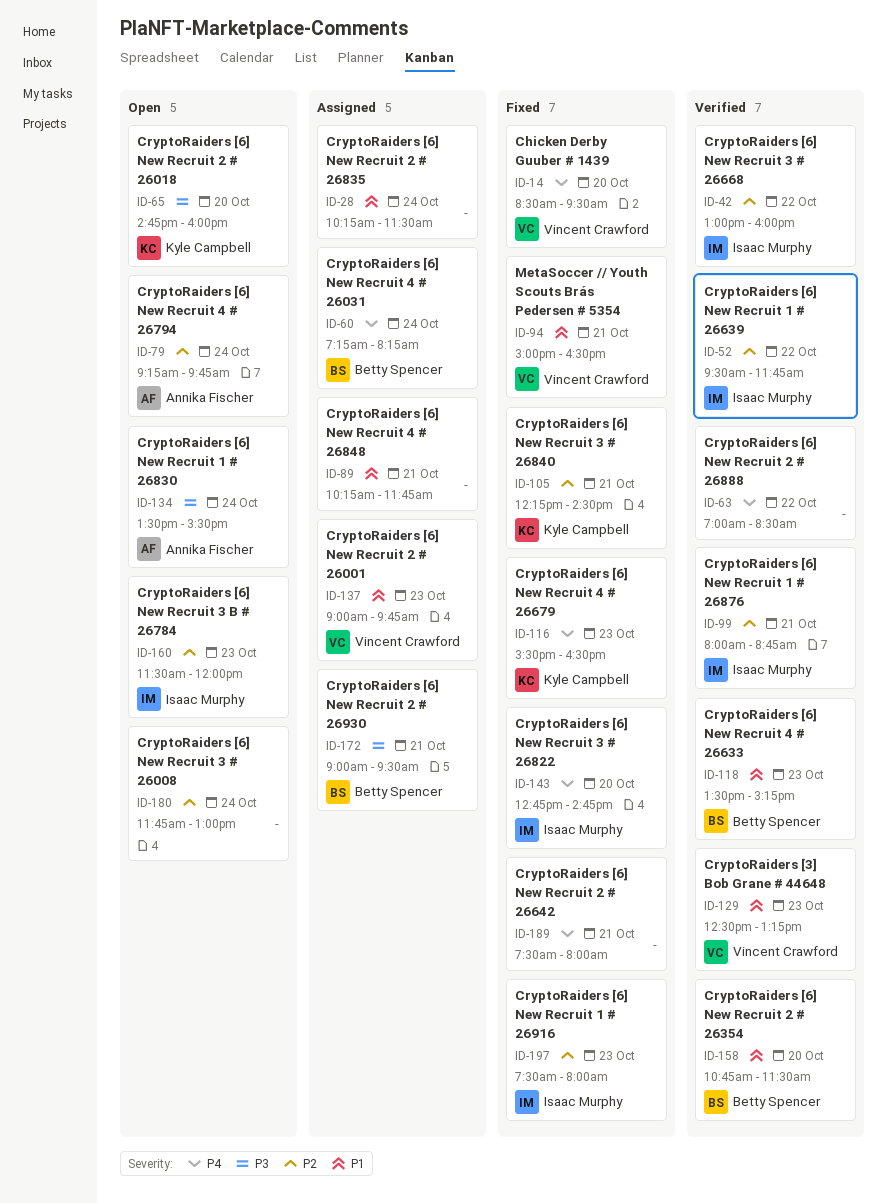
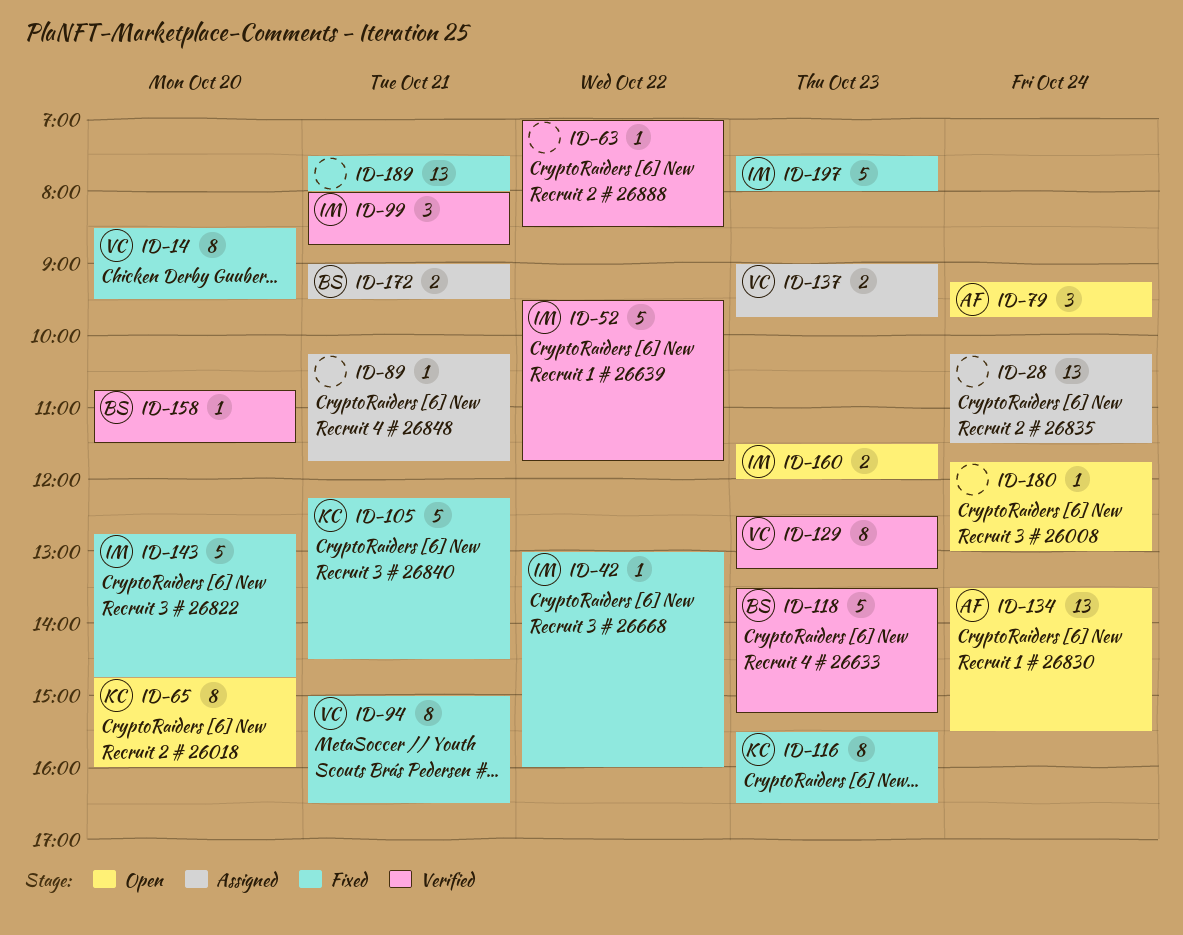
ID-42, status: Verified -> Fixed
ID-60: present -> none

